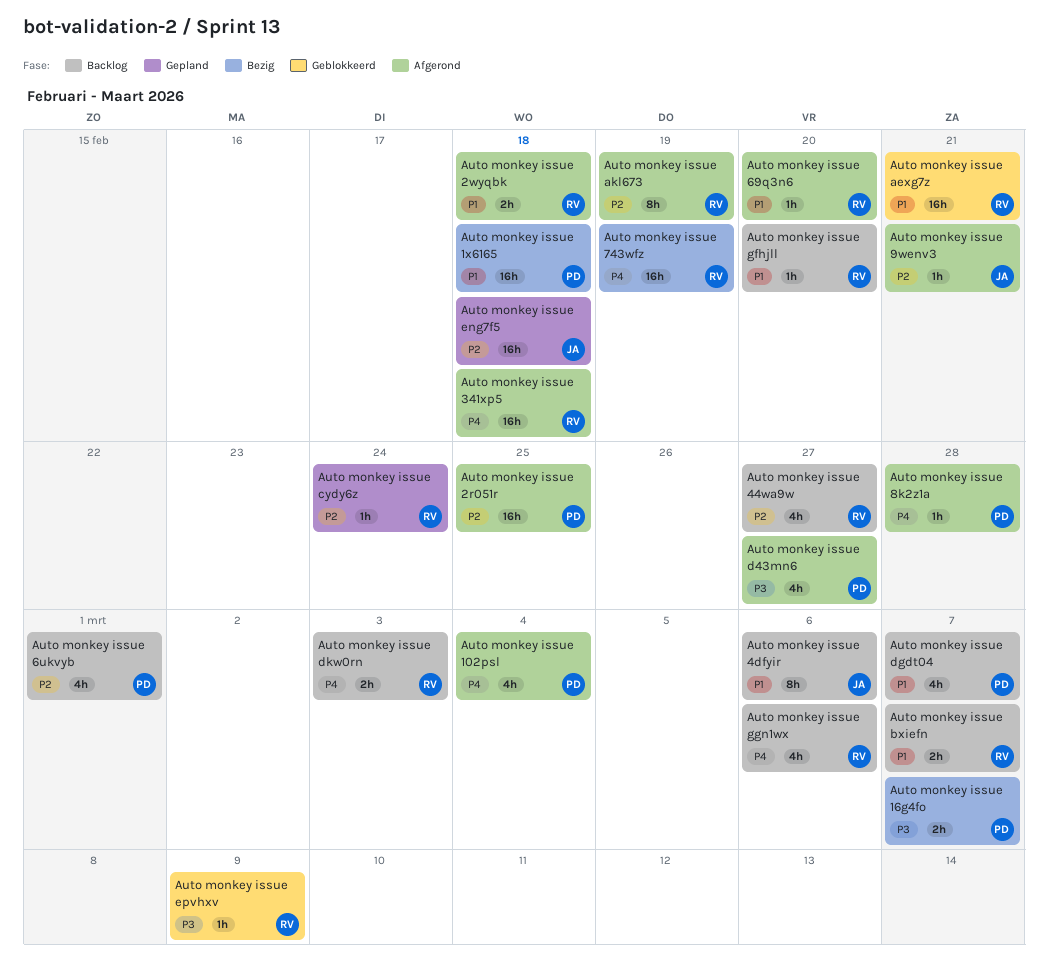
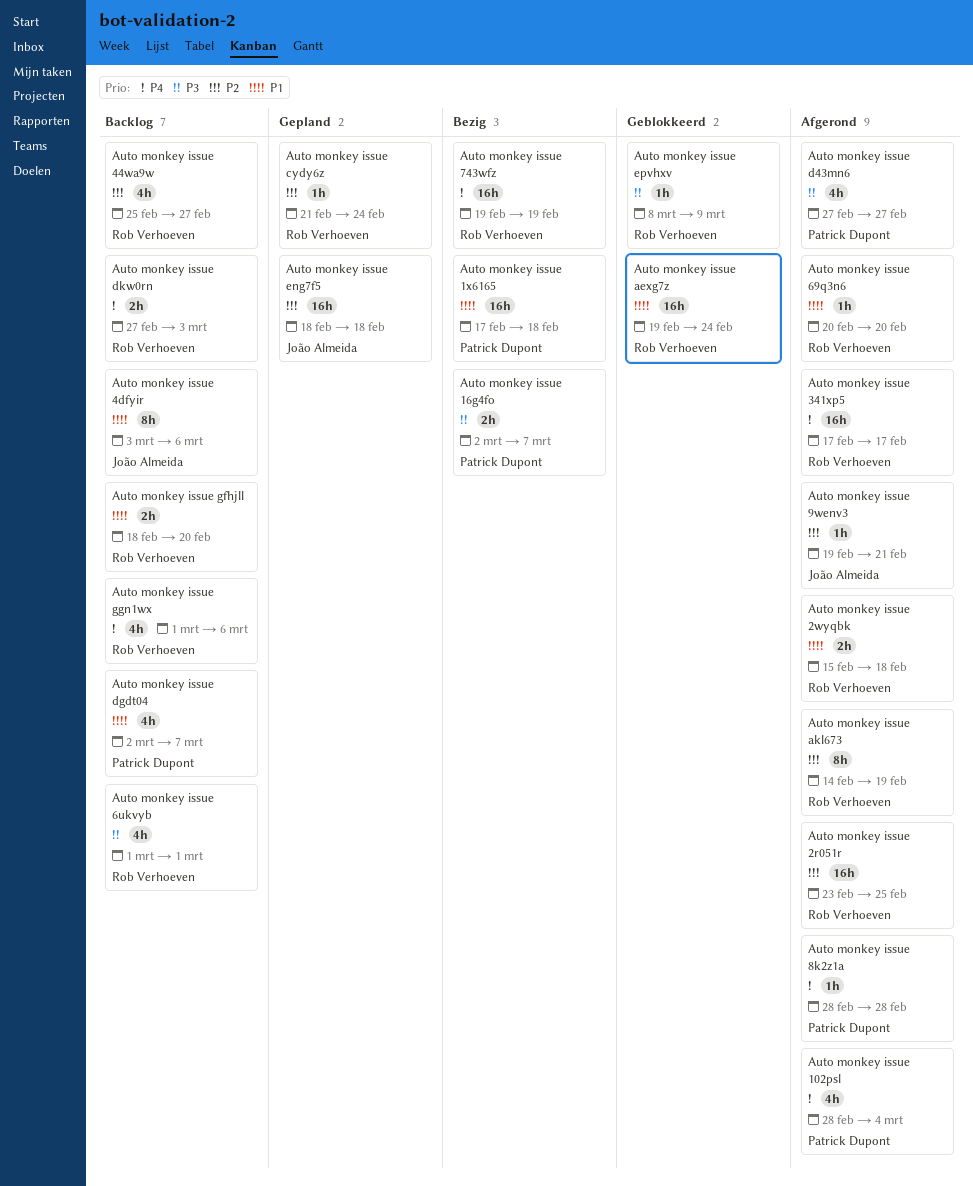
Auto monkey issue 2r051r, owner: Patrick Dupont -> Rob Verhoeven
Auto monkey issue 341xp5, due: Feb 18 -> Feb 17
Auto monkey issue 6ukvyb, owner: Patrick Dupont -> Rob Verhoeven
Auto monkey issue 6ukvyb, priority: P2 -> P3
Auto monkey issue aexg7z, due: Feb 21 -> Feb 24
Auto monkey issue bxiefn: present -> none
Auto monkey issue gfhjll, estimate: 1h -> 2h

